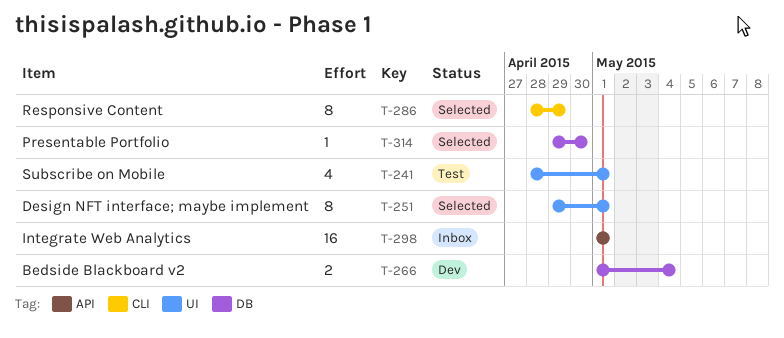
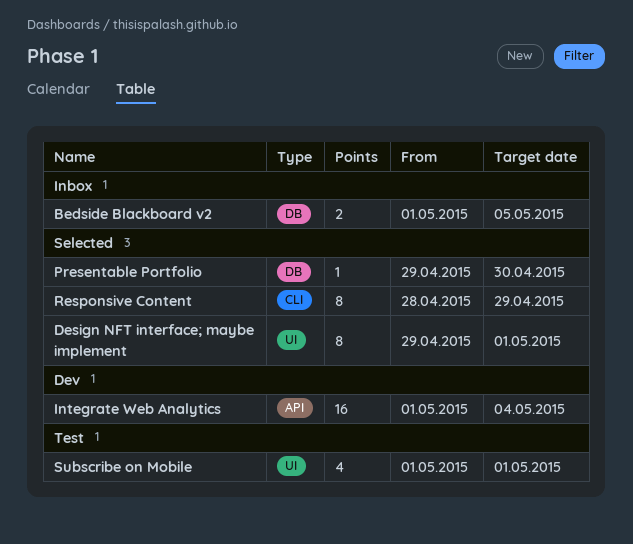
Bedside Blackboard v2, status: Dev -> Inbox
Bedside Blackboard v2, due: May 4 -> May 5
Integrate Web Analytics, status: Inbox -> Dev
Integrate Web Analytics, due: May 1 -> May 4
Subscribe on Mobile, start: Apr 28 -> May 1

